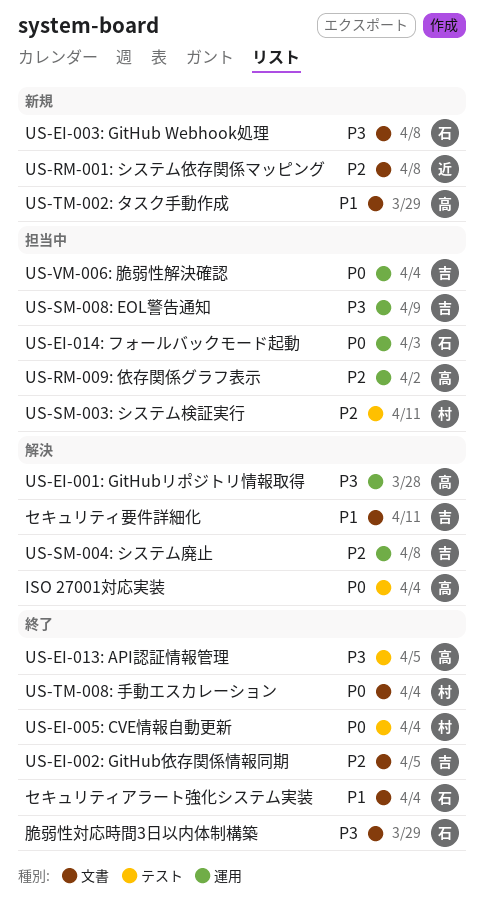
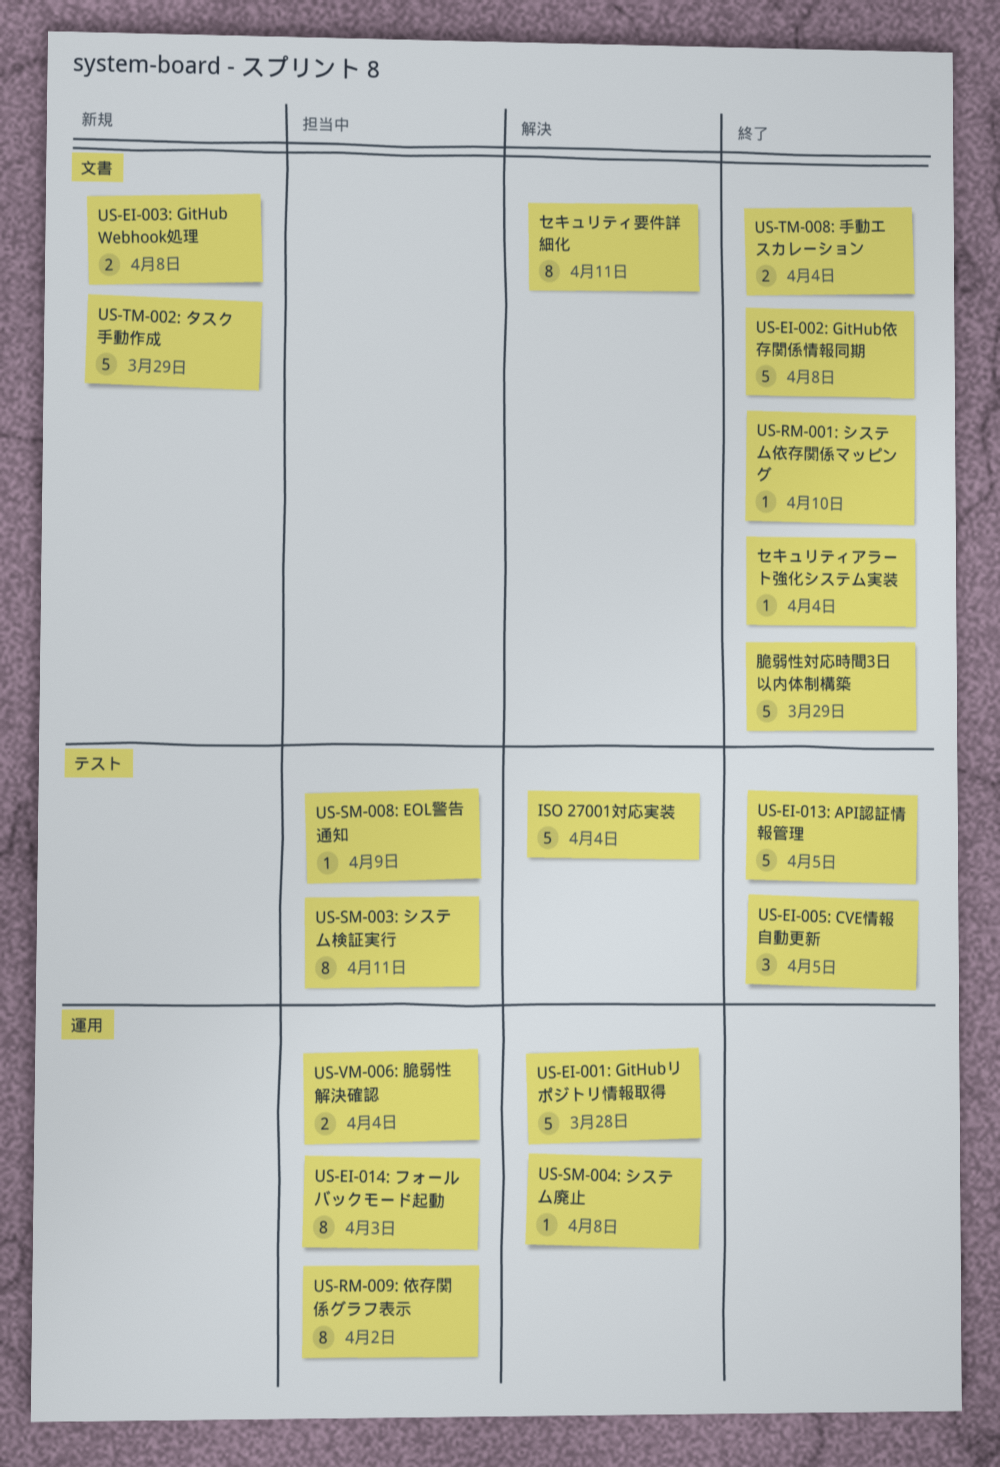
US-EI-002: GitHub依存関係情報同期, due: Apr 5 -> Apr 8
US-EI-005: CVE情報自動更新, due: Apr 4 -> Apr 5
US-RM-001: システム依存関係マッピング, status: 新規 -> 終了
US-RM-001: システム依存関係マッピング, due: Apr 8 -> Apr 10
US-SM-008: EOL警告通知, label: 運用 -> テスト

